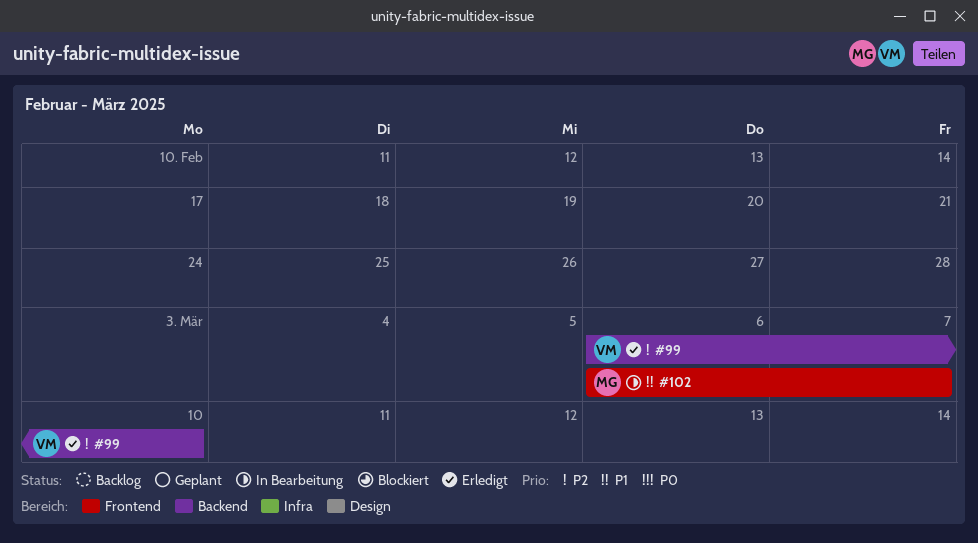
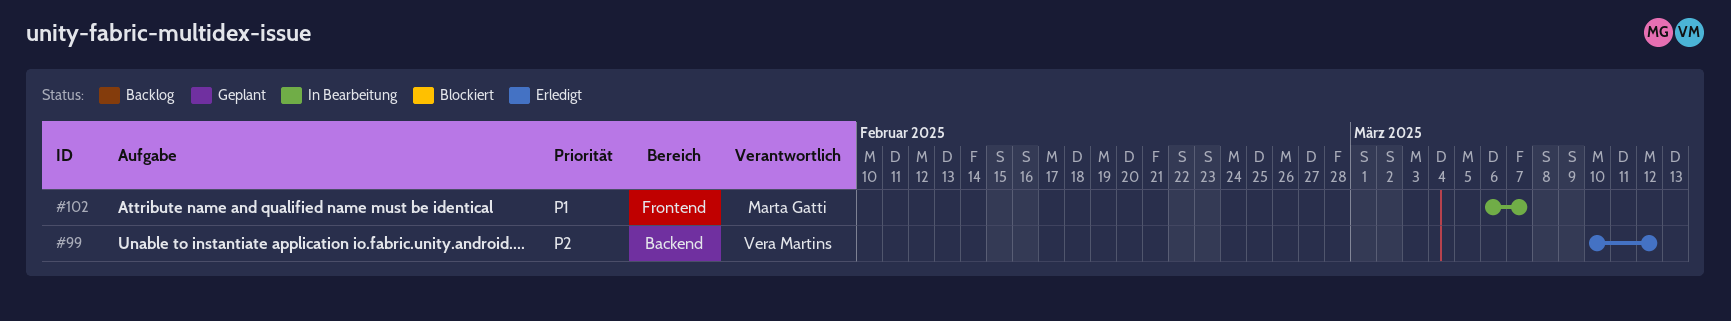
#99, start: Mar 6 -> Mar 10
#99, due: Mar 10 -> Mar 12

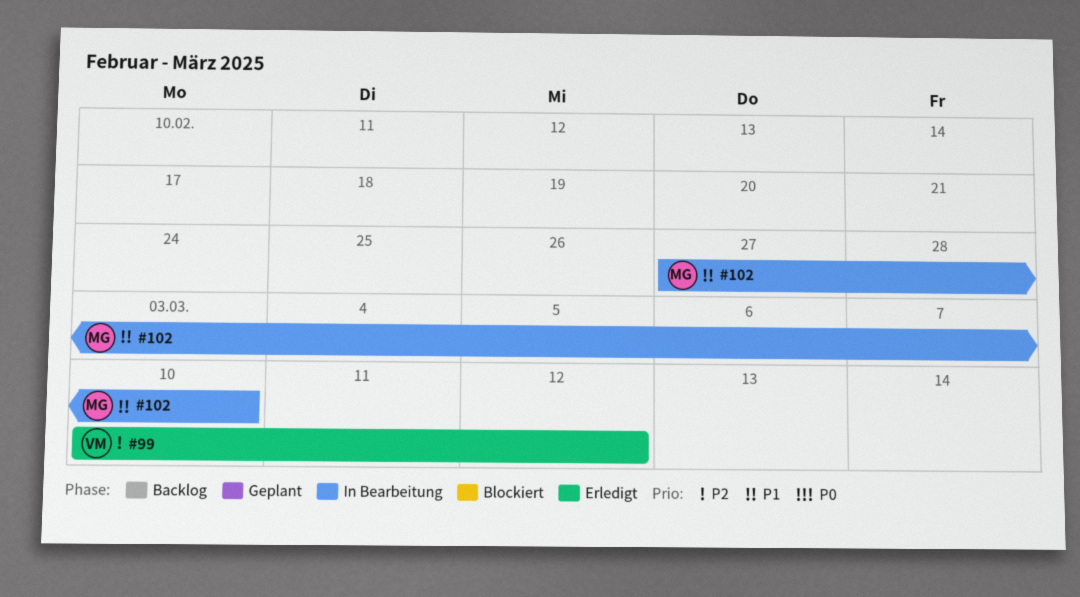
#102, start: Mar 6 -> Feb 27
#102, due: Mar 7 -> Mar 10

